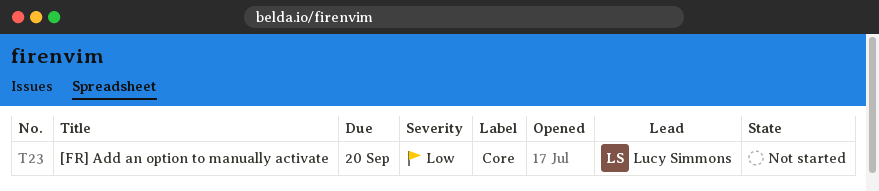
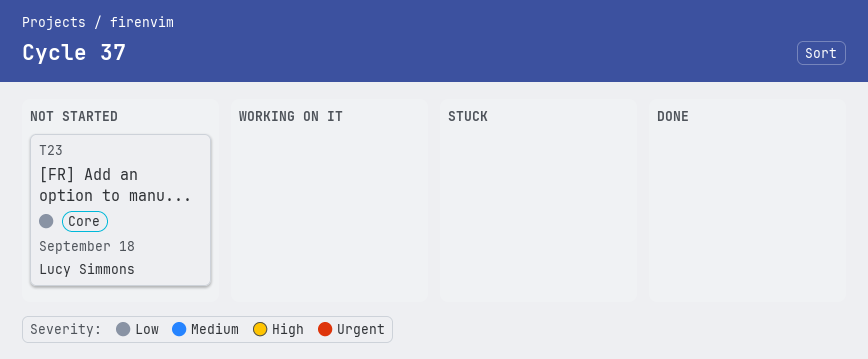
T23, due: Sep 20 -> Sep 18

